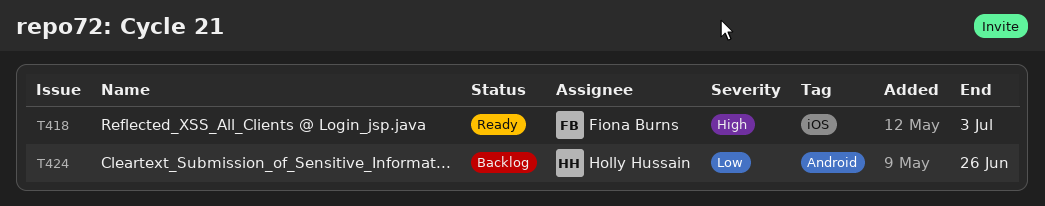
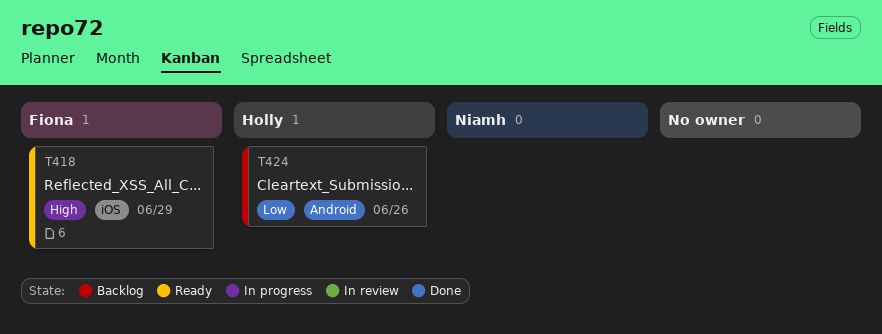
T418, due: Jul 3 -> Jun 29

